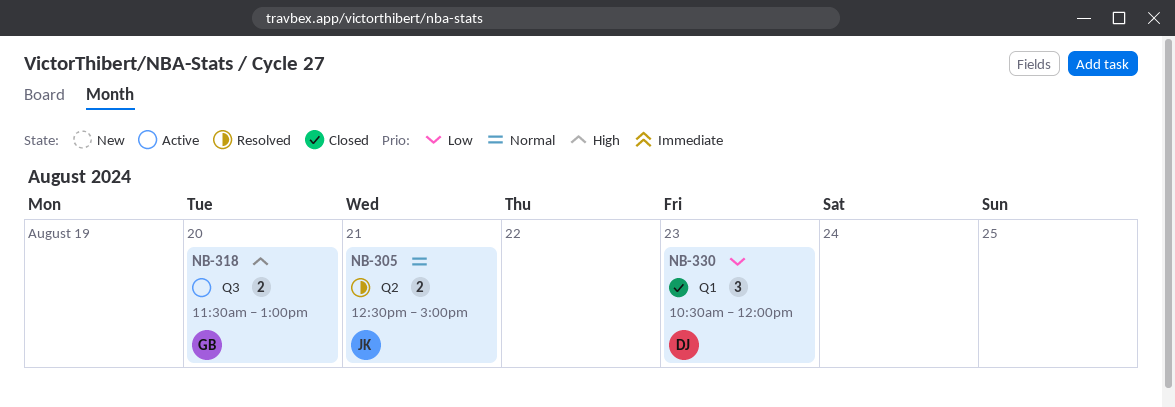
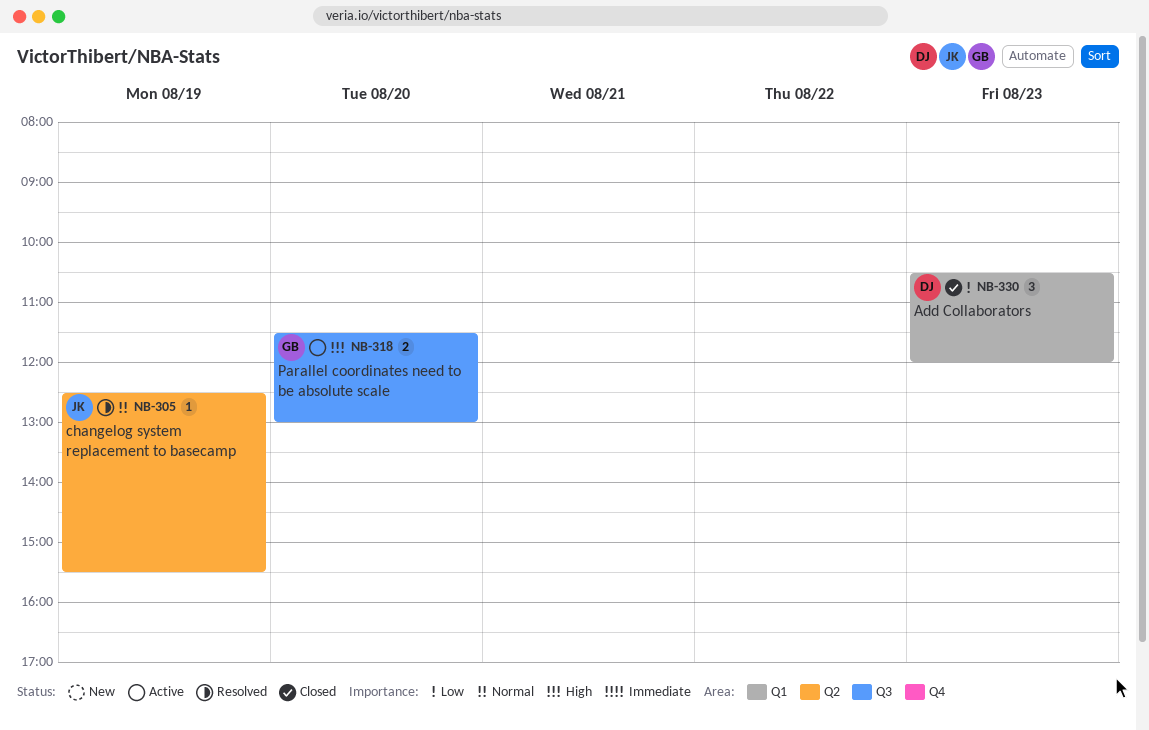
NB-305, estimate: 2 -> 1
NB-305, day: Aug 21 -> Aug 19
NB-305, ends: 15:00 -> 15:30

